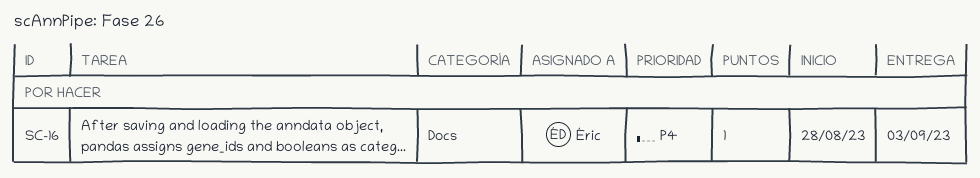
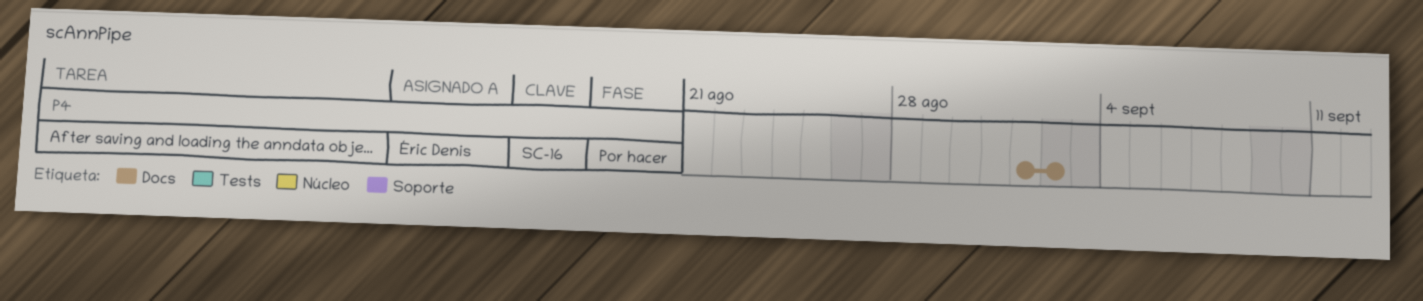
SC-16, start: Aug 28 -> Sep 1
SC-16, due: Sep 3 -> Sep 2

